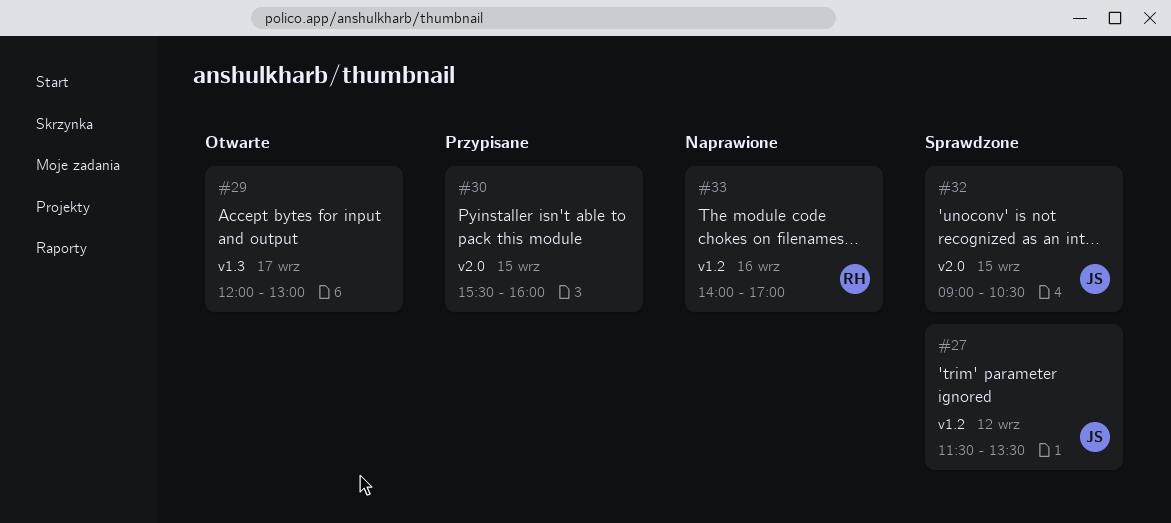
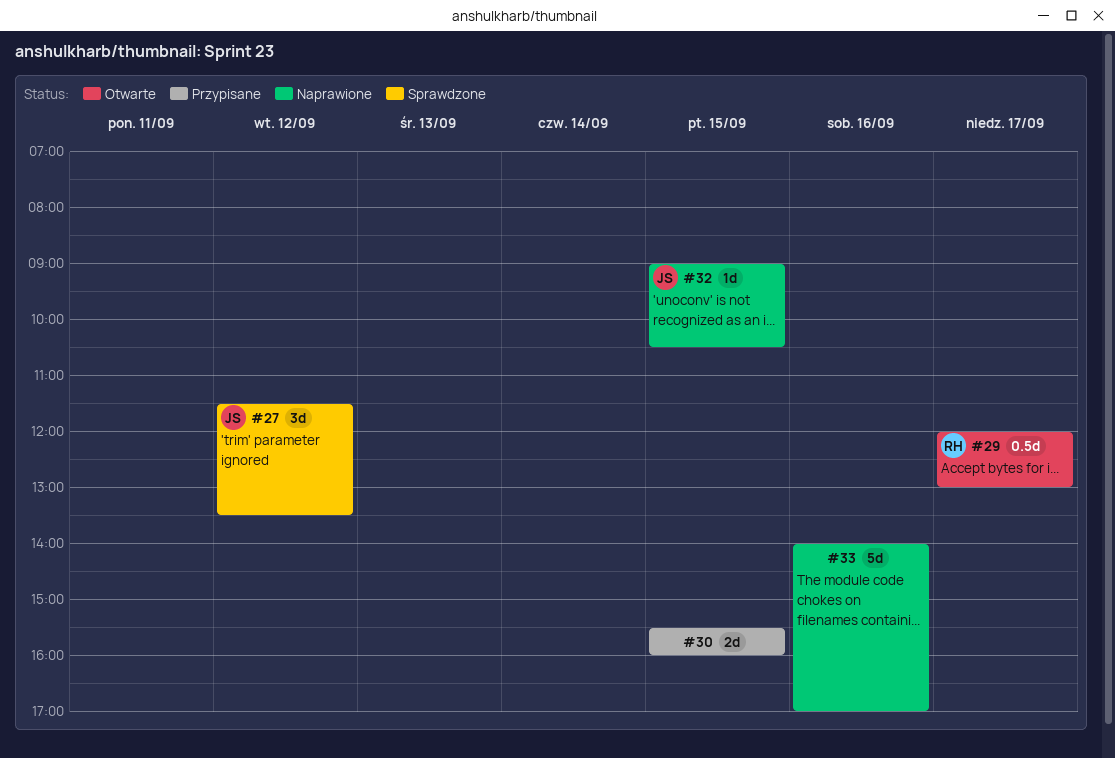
#29, owner: none -> RH
#32, status: Sprawdzone -> Naprawione
#33, owner: RH -> none

